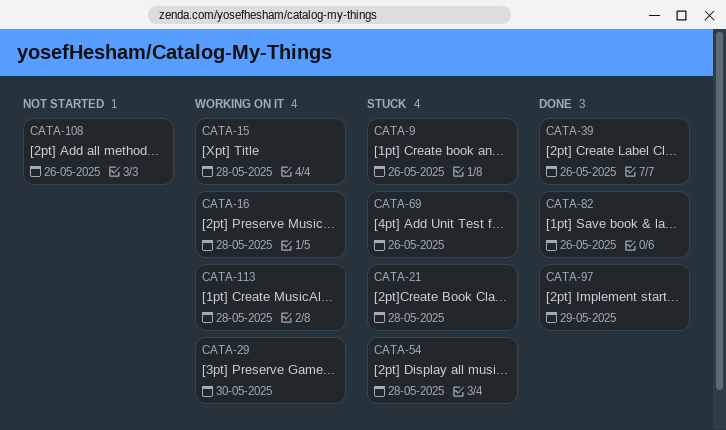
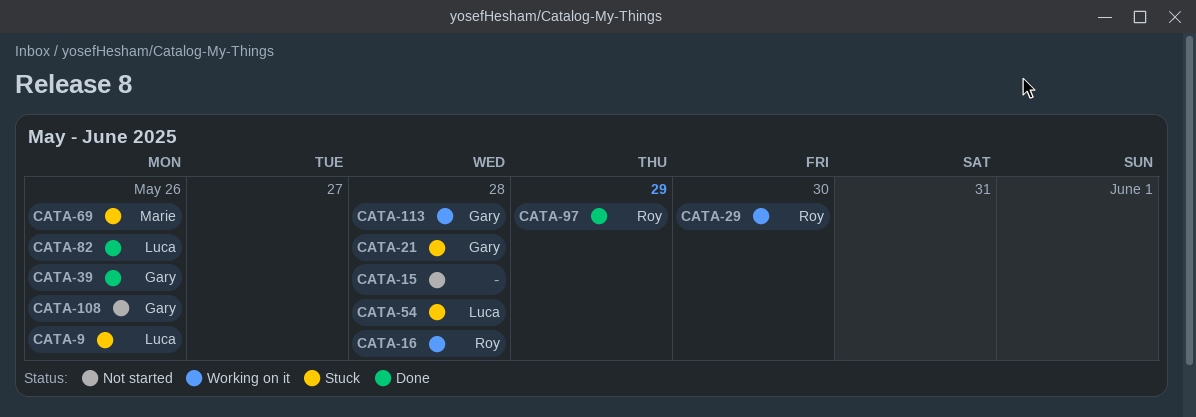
CATA-15, status: Working on it -> Not started

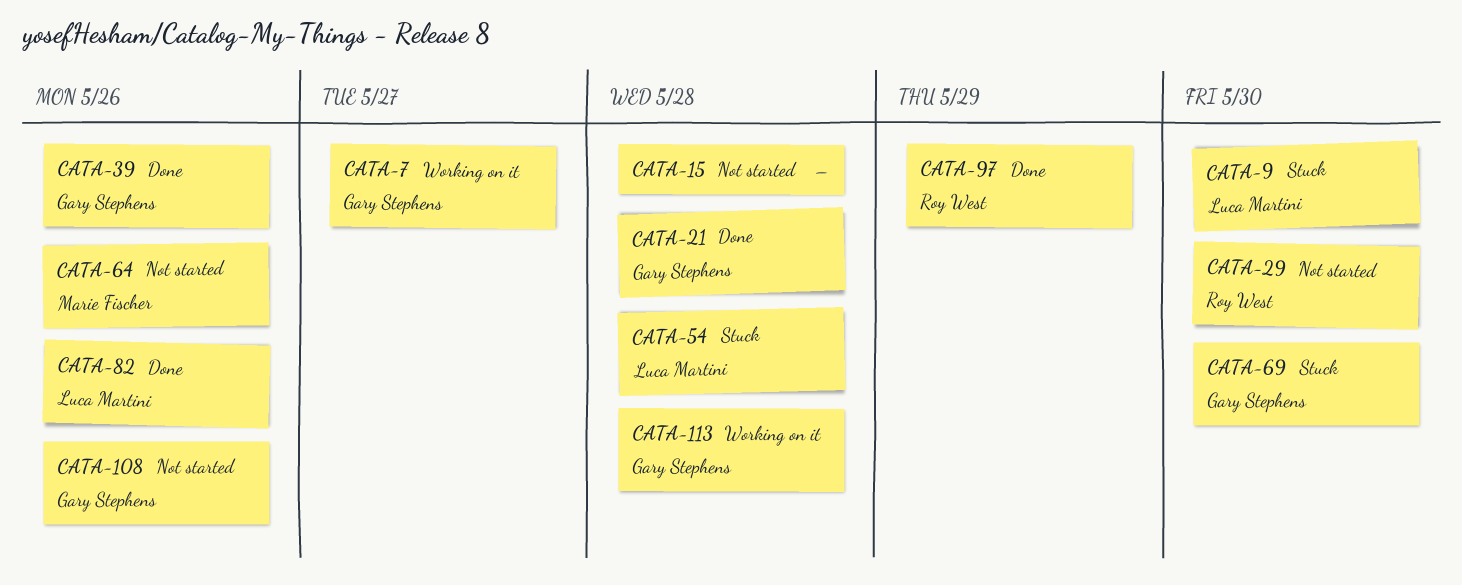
CATA-7: none -> present
CATA-9, due: May 26 -> May 30
CATA-16: present -> none
CATA-21, status: Stuck -> Done
CATA-29, status: Working on it -> Not started
CATA-64: none -> present
CATA-69, owner: Marie Fischer -> Gary Stephens
CATA-69, due: May 26 -> May 30

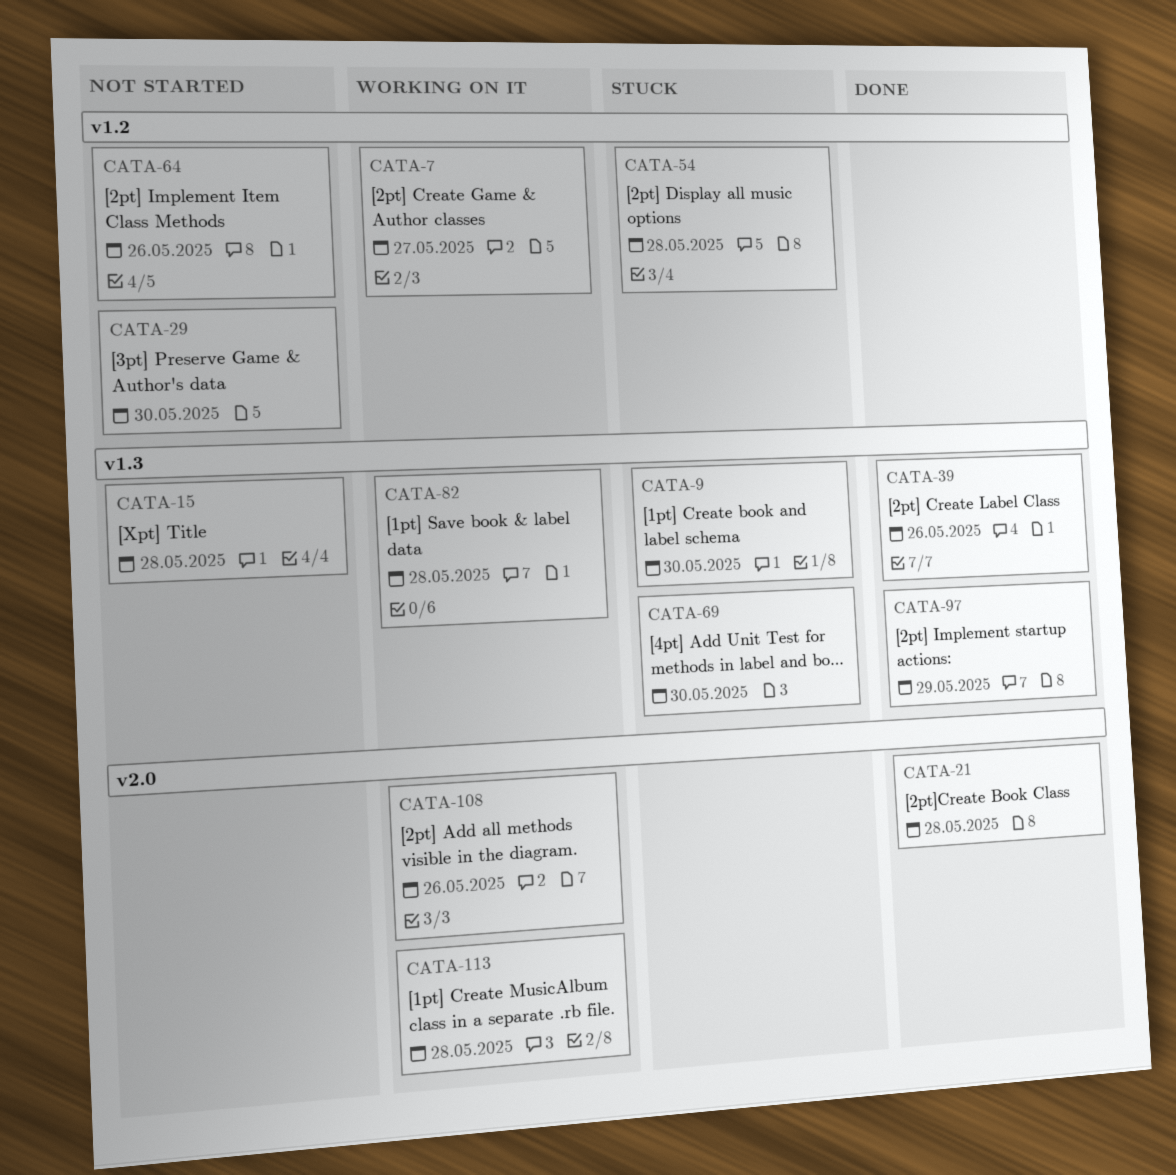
CATA-82, status: Done -> Working on it
CATA-82, due: May 26 -> May 28
CATA-108, status: Not started -> Working on it

